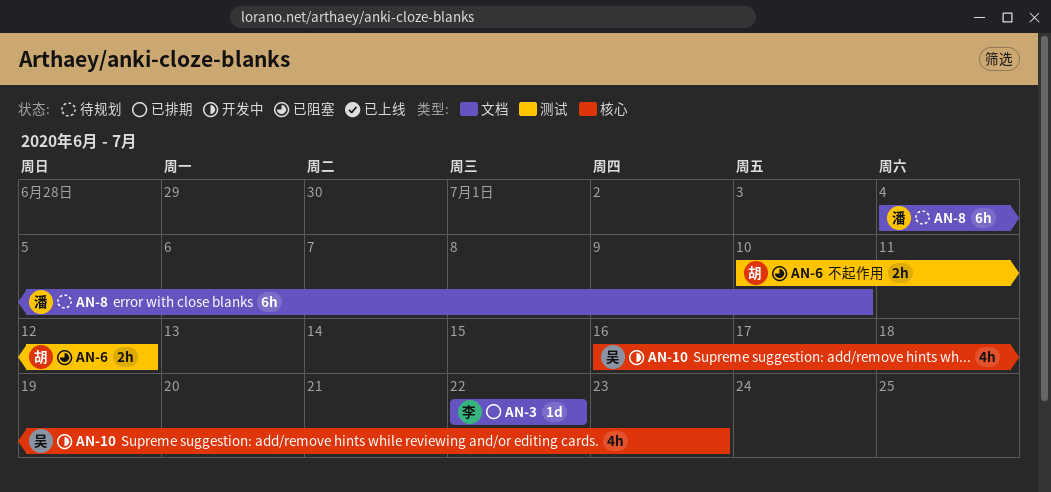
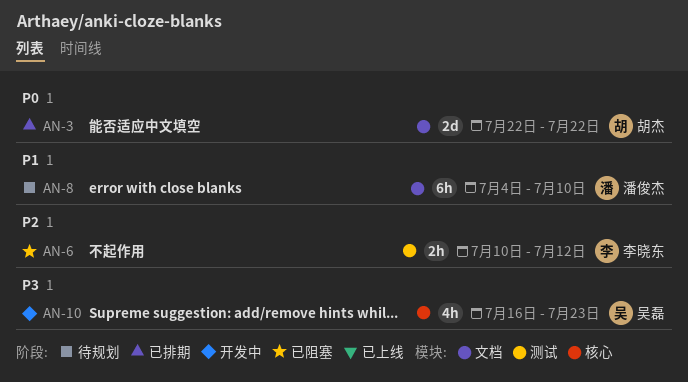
AN-3, owner: 李晓东 -> 胡杰
AN-3, estimate: 1d -> 2d
AN-6, owner: 胡杰 -> 李晓东

